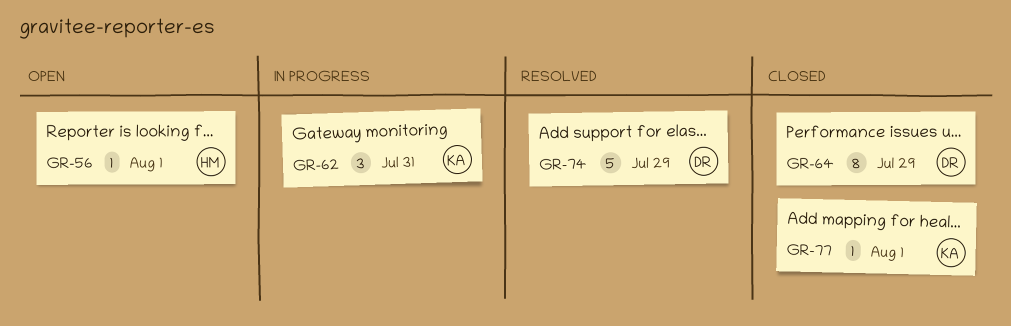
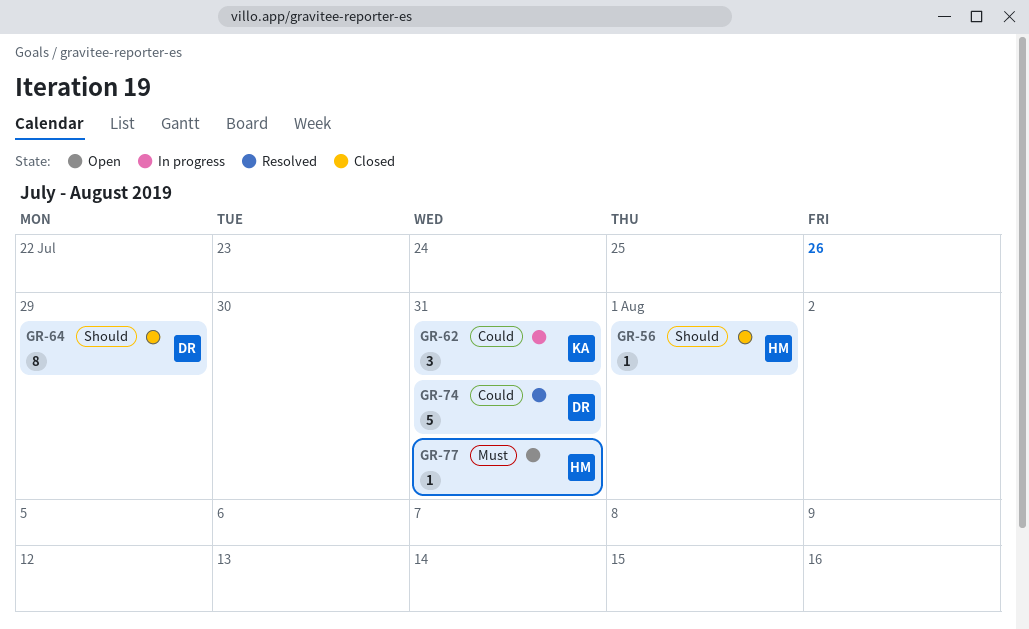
GR-56, status: Open -> Closed
GR-74, due: Jul 29 -> Jul 31
GR-77, status: Closed -> Open
GR-77, owner: KA -> HM
GR-77, due: Aug 1 -> Jul 31

